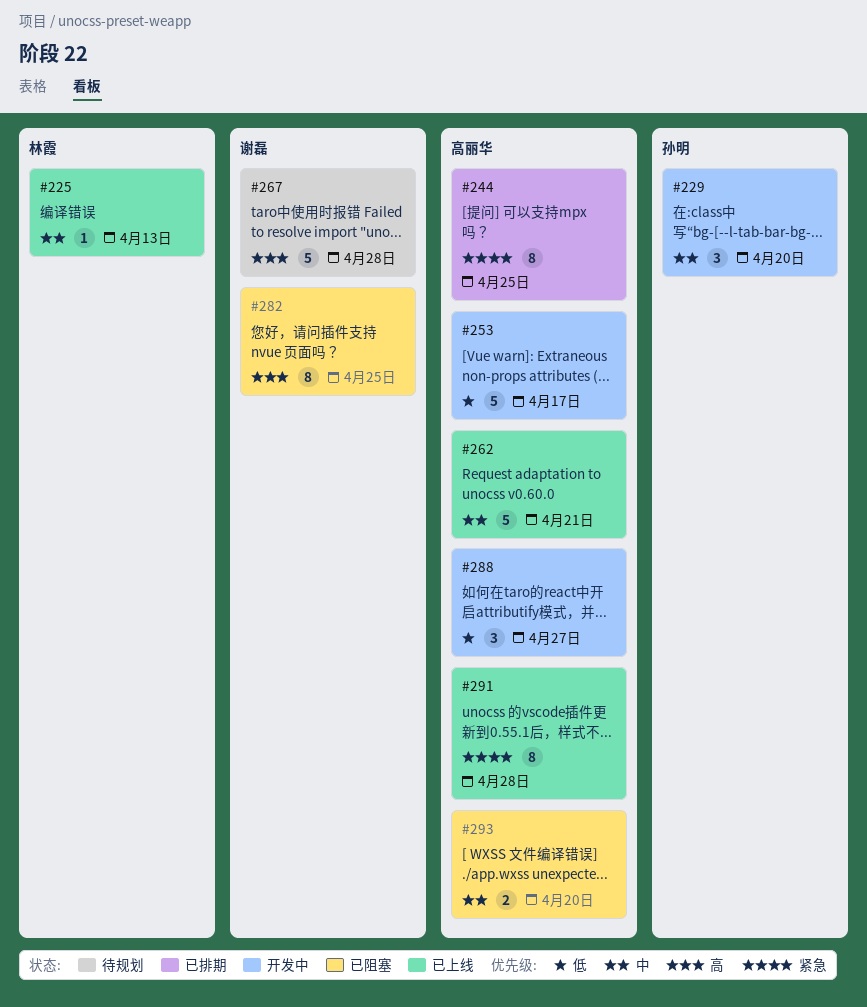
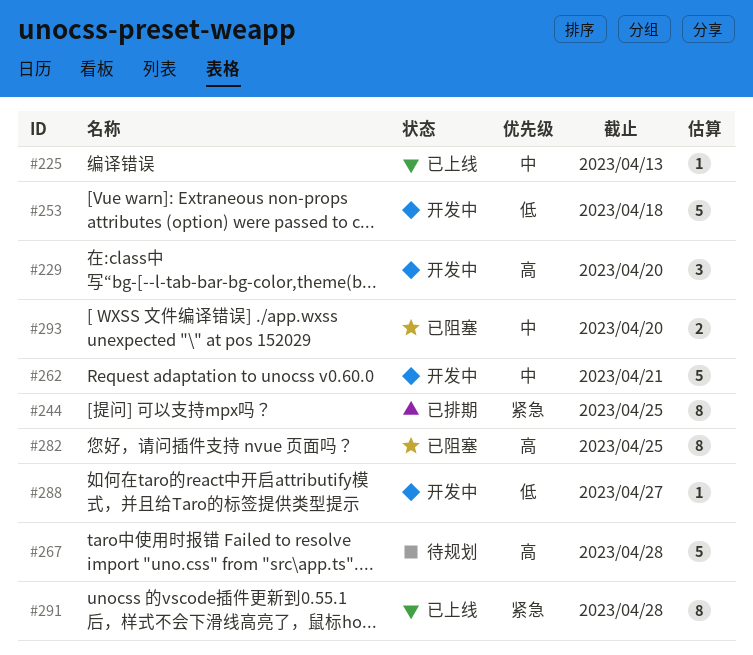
#229, priority: 中 -> 高
#253, due: Apr 17 -> Apr 18
#262, status: 已上线 -> 开发中
#288, estimate: 3 -> 1

